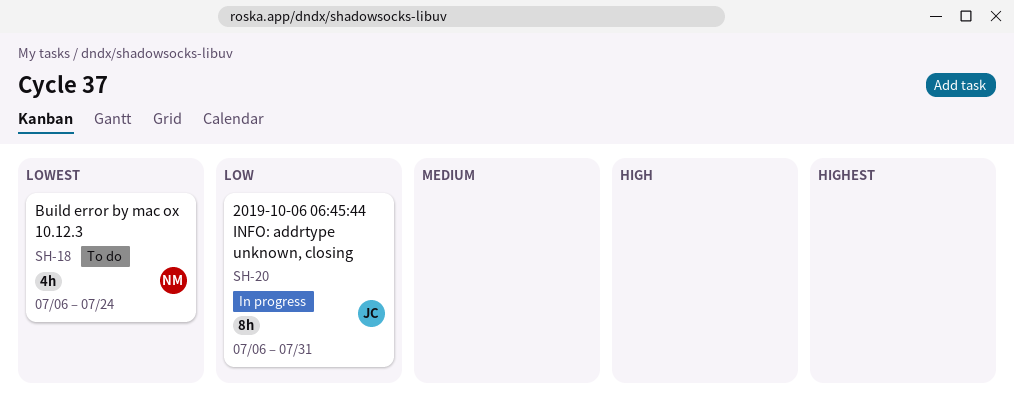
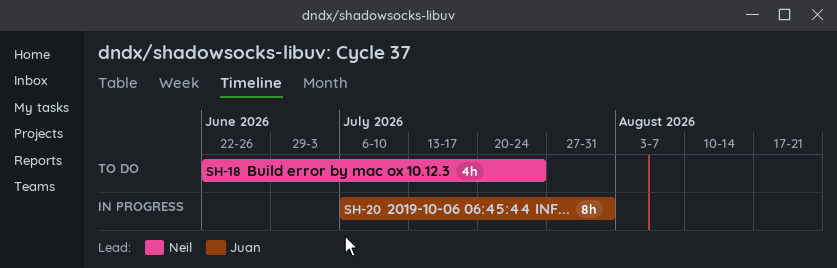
SH-18, start: Jul 6 -> Jun 22

